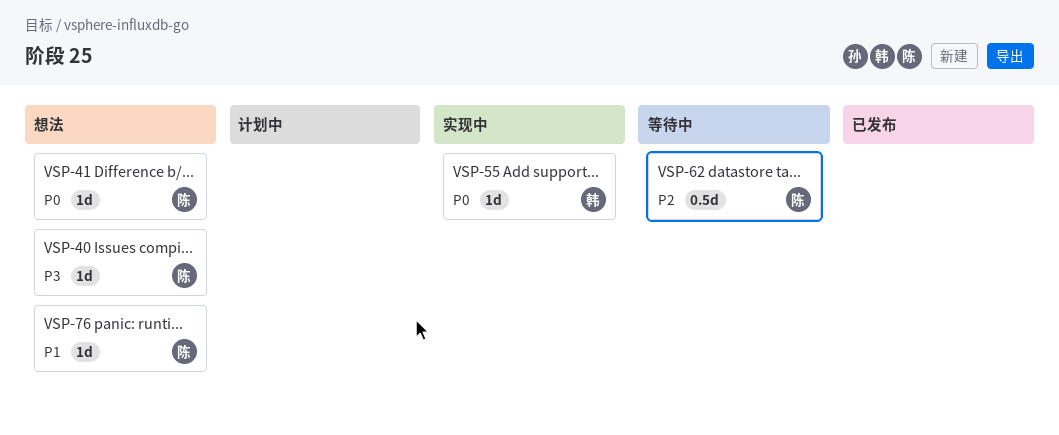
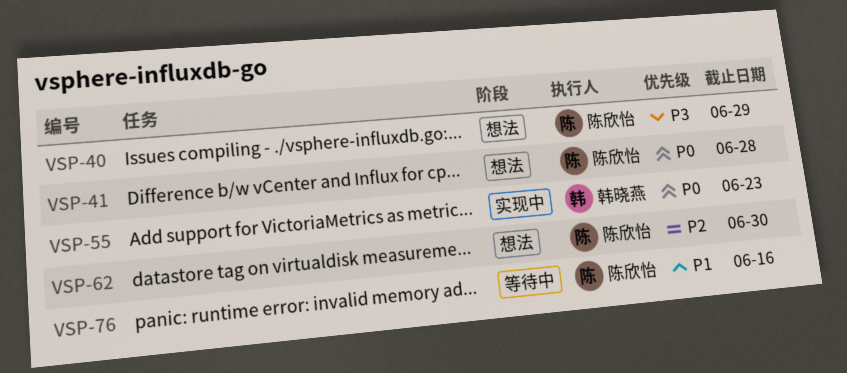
VSP-62, status: 等待中 -> 想法
VSP-76, status: 想法 -> 等待中

